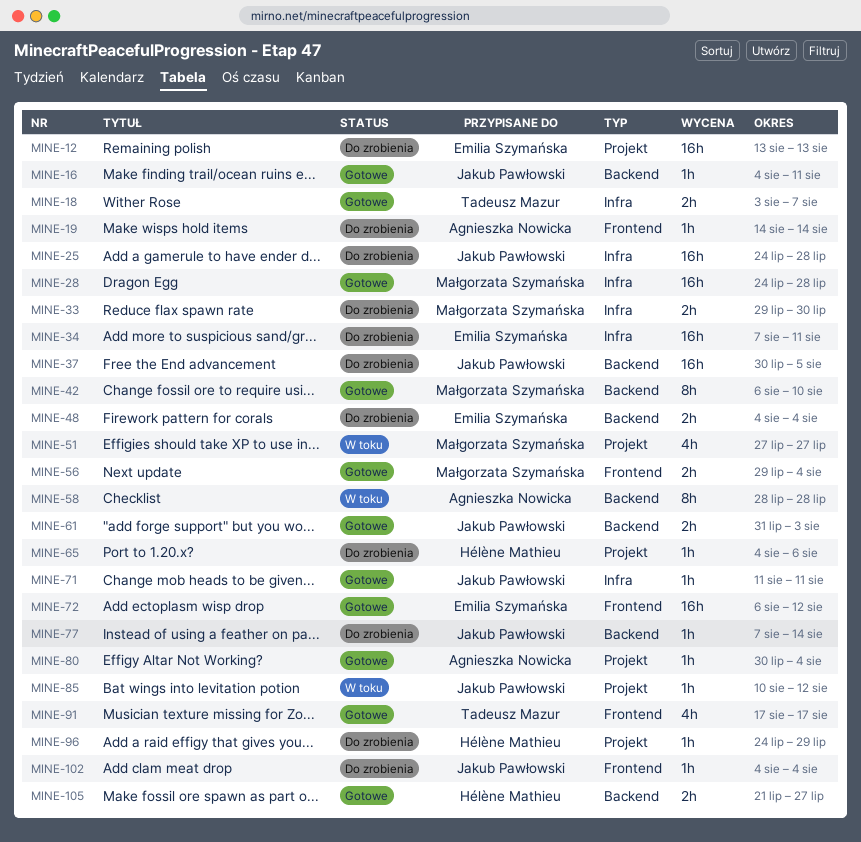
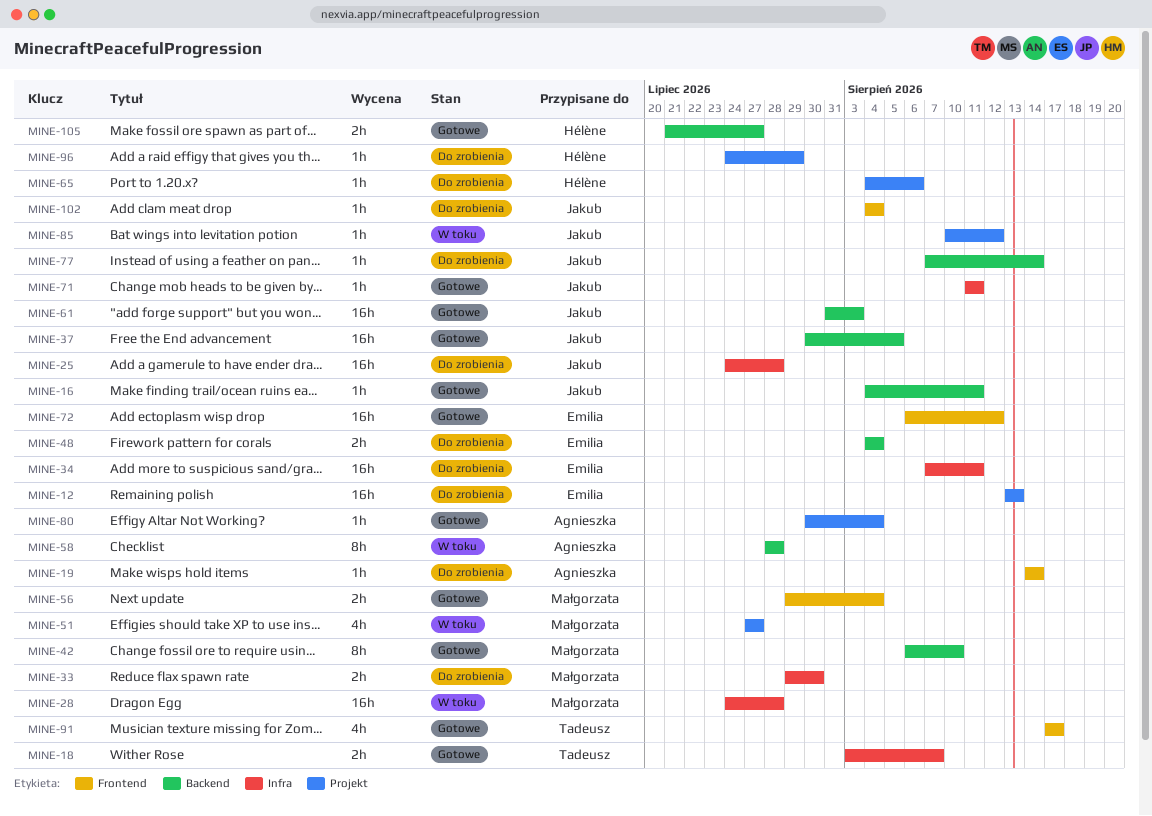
MINE-28, status: Gotowe -> W toku
MINE-37, status: Do zrobienia -> Gotowe
MINE-61, estimate: 2h -> 16h

